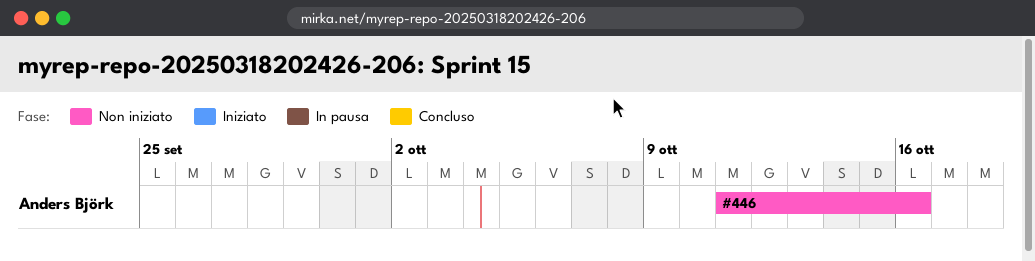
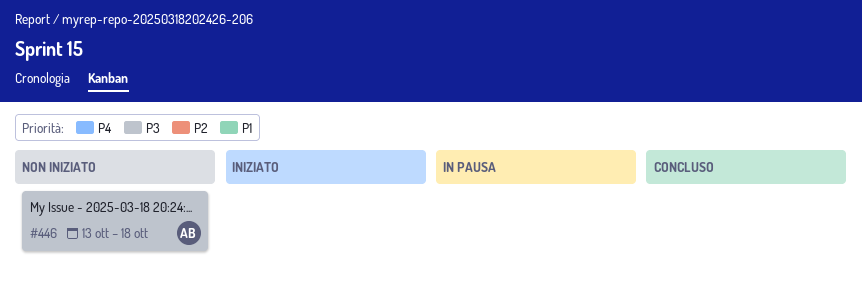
#446, start: Oct 11 -> Oct 13
#446, due: Oct 16 -> Oct 18

